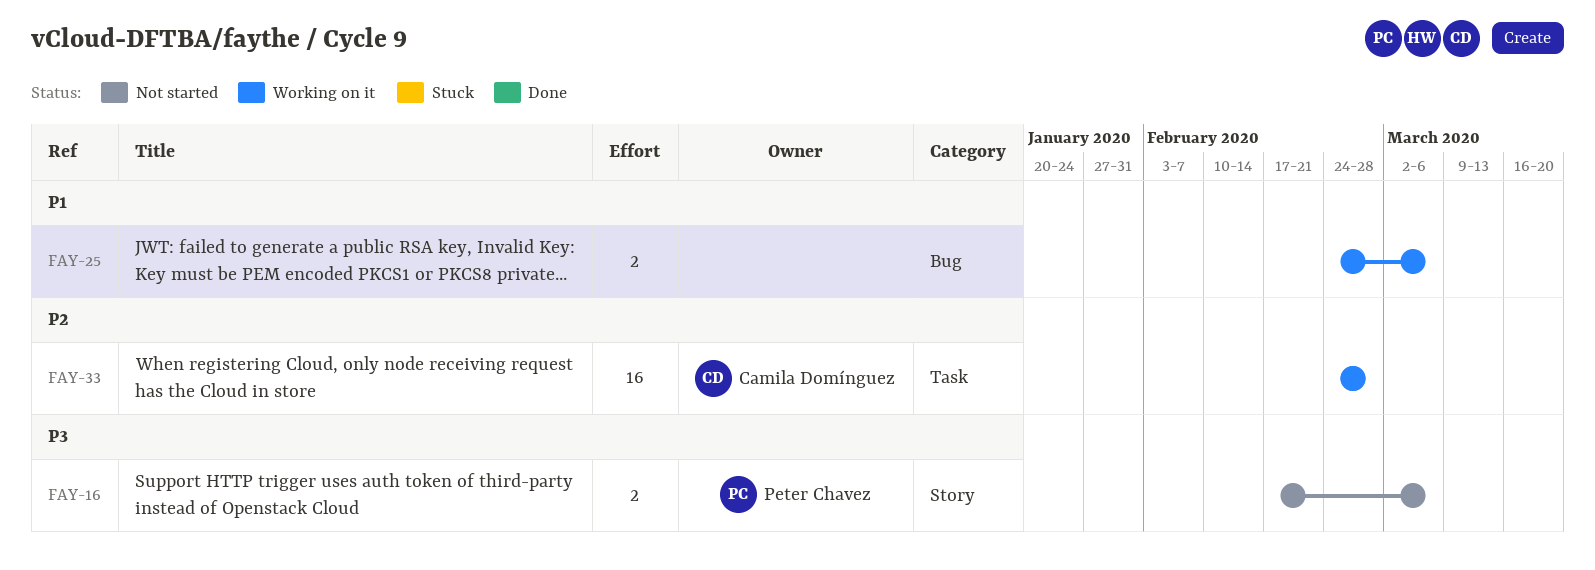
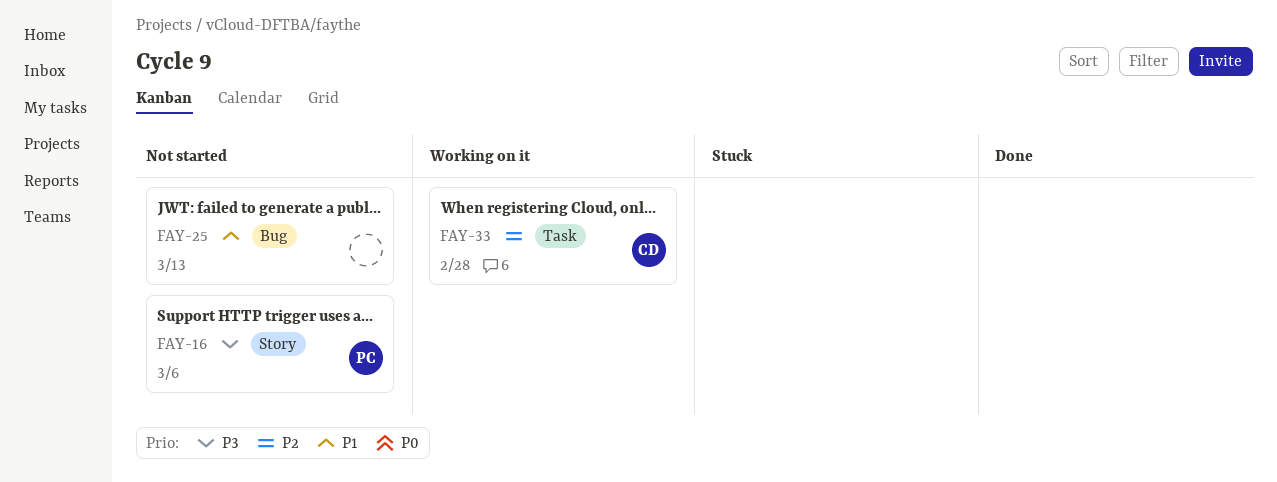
FAY-25, status: Working on it -> Not started
FAY-25, due: Mar 6 -> Mar 13

